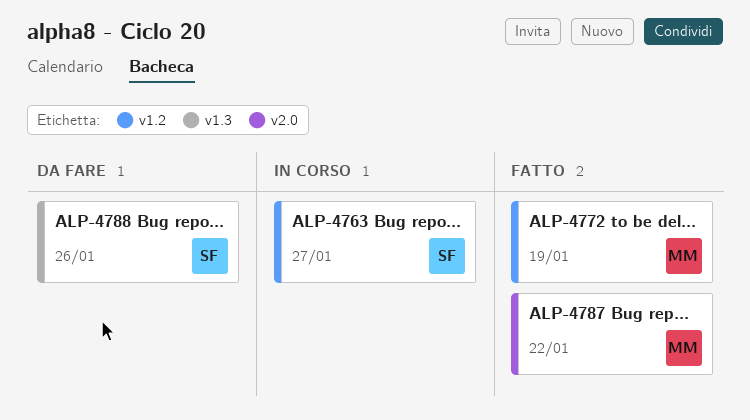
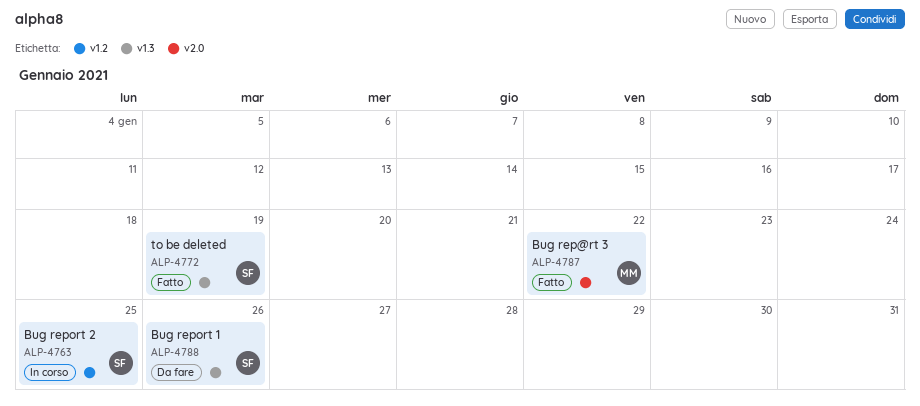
ALP-4763, due: Jan 27 -> Jan 25
ALP-4772, owner: MM -> SF
ALP-4772, label: v1.2 -> v1.3

